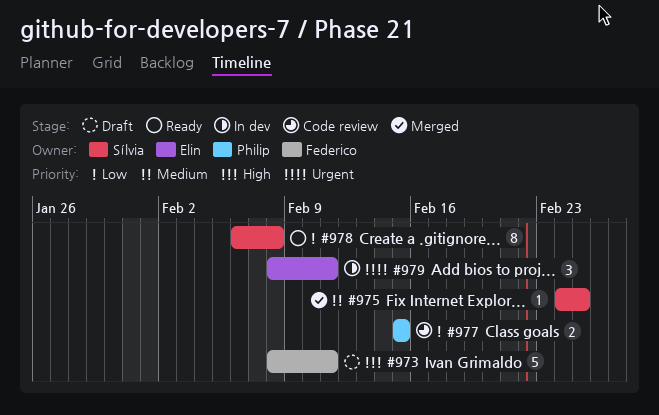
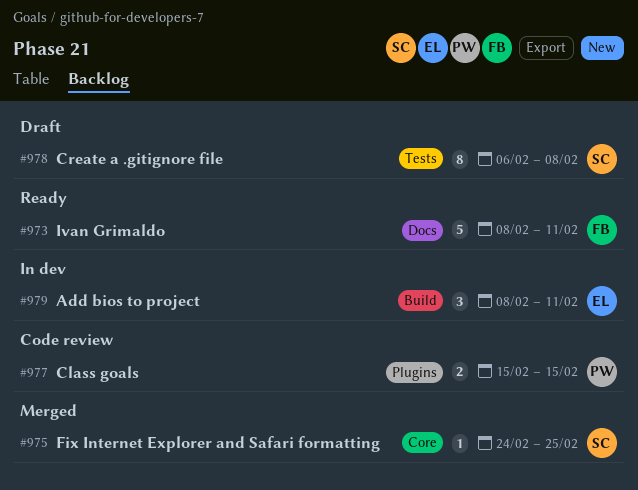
#973, status: Draft -> Ready
#978, status: Ready -> Draft

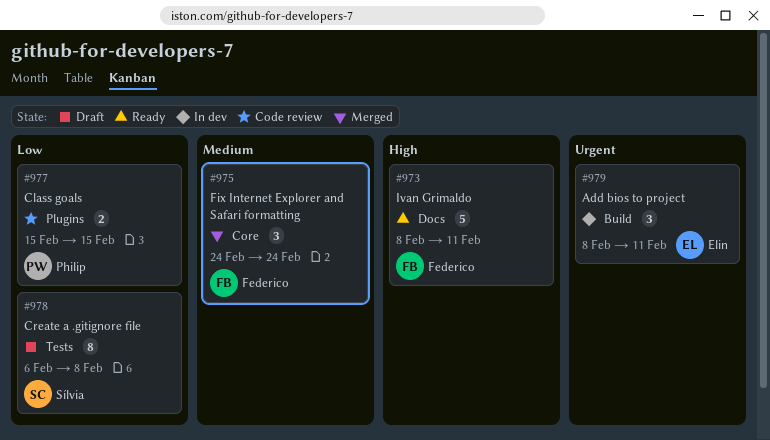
#975, owner: Sílvia -> Federico
#975, estimate: 1 -> 3
#975, due: Feb 25 -> Feb 24

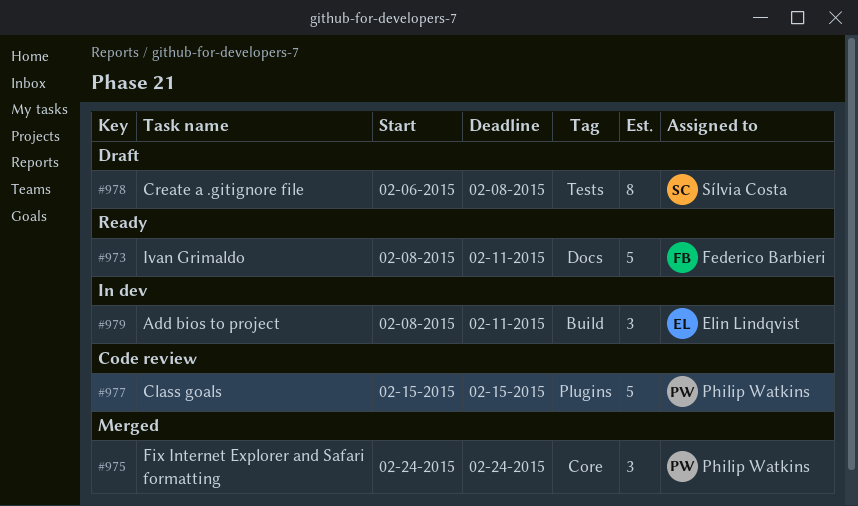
#975, owner: Federico Barbieri -> Philip Watkins
#977, estimate: 2 -> 5

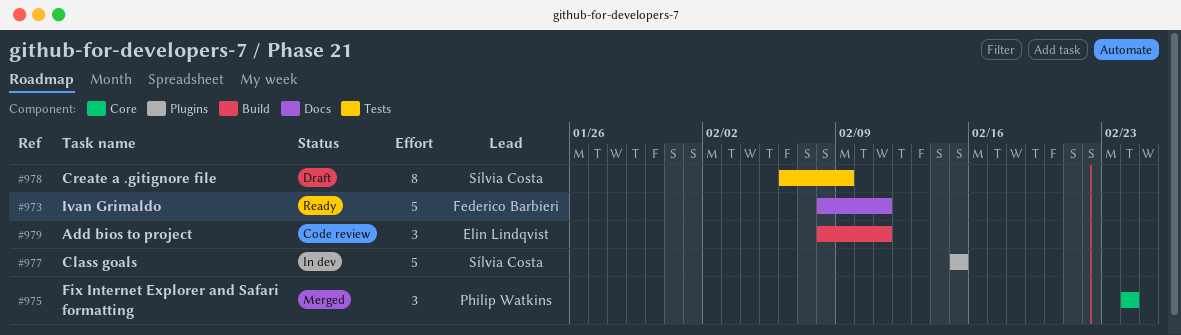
#977, status: Code review -> In dev
#977, owner: Philip Watkins -> Sílvia Costa
#978, due: Feb 8 -> Feb 9
#979, status: In dev -> Code review

